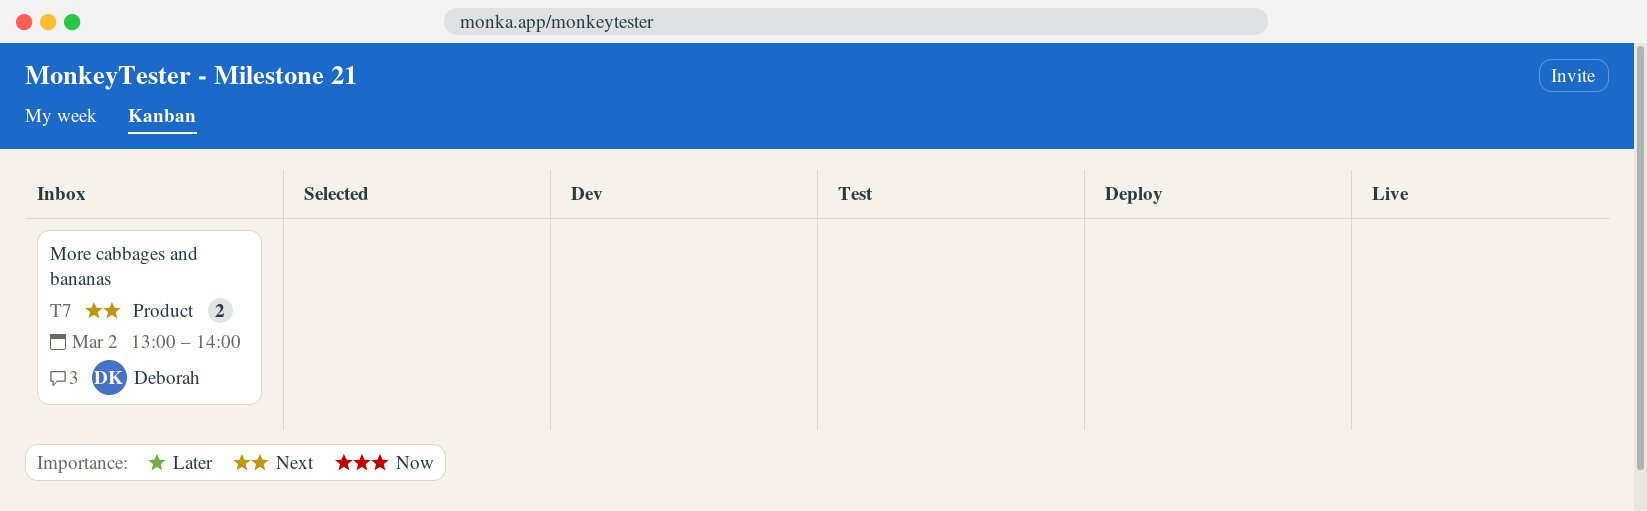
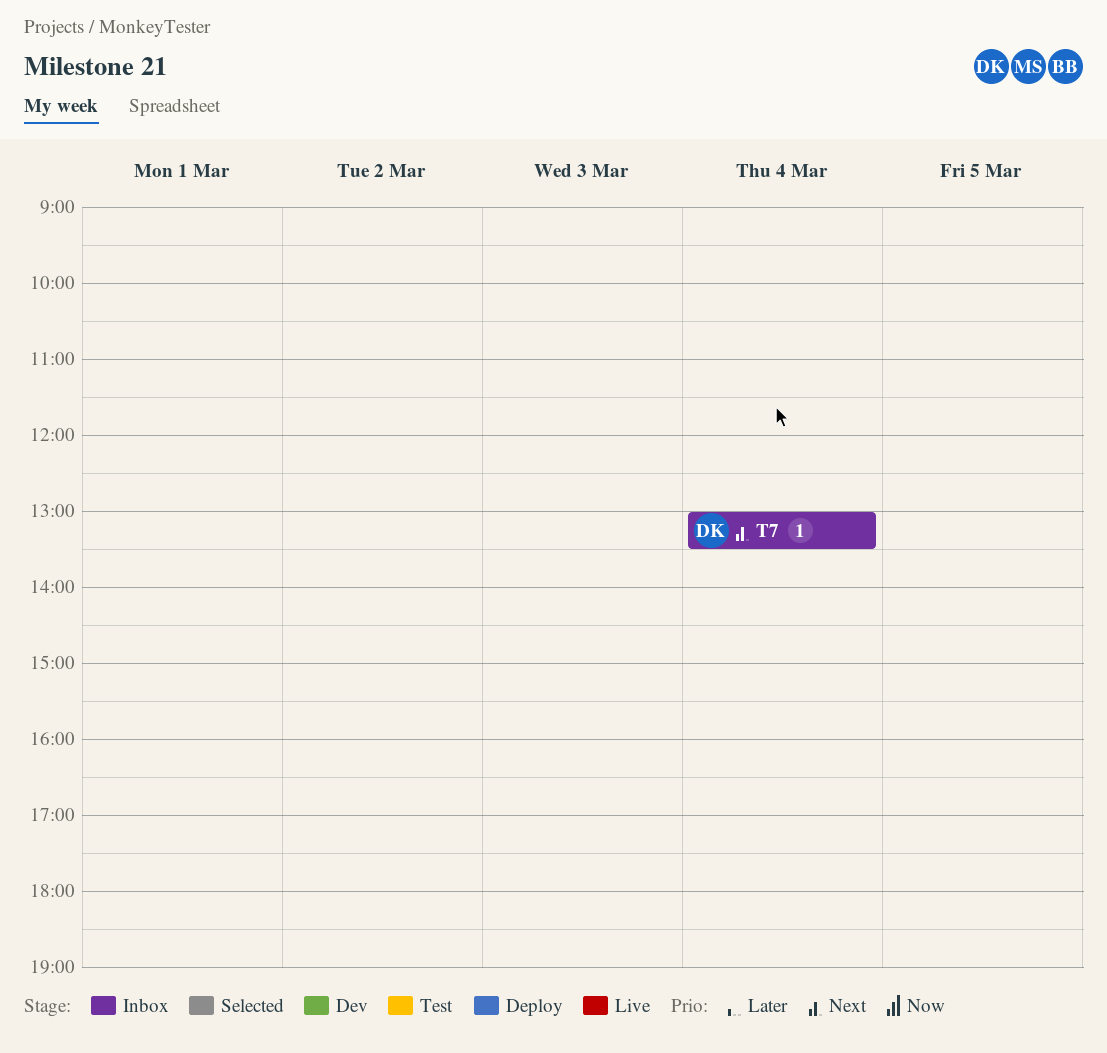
T7, estimate: 2 -> 1
T7, day: Mar 2 -> Mar 4
T7, ends: 14:00 -> 13:30

